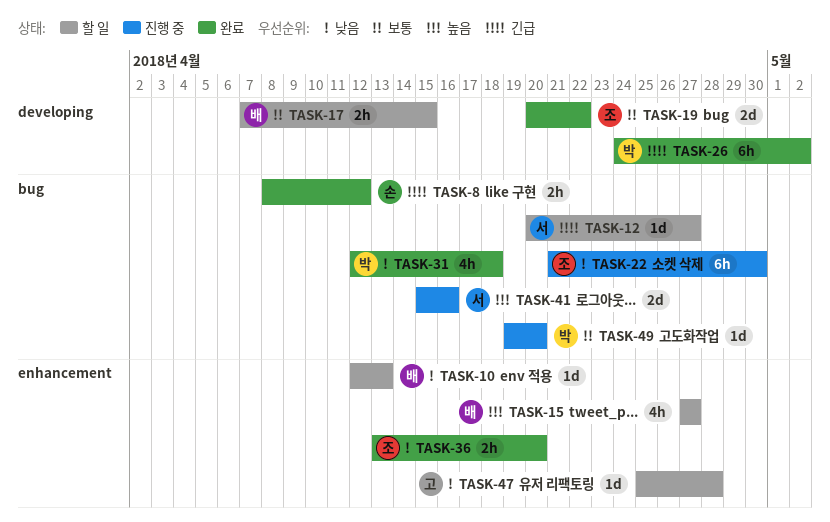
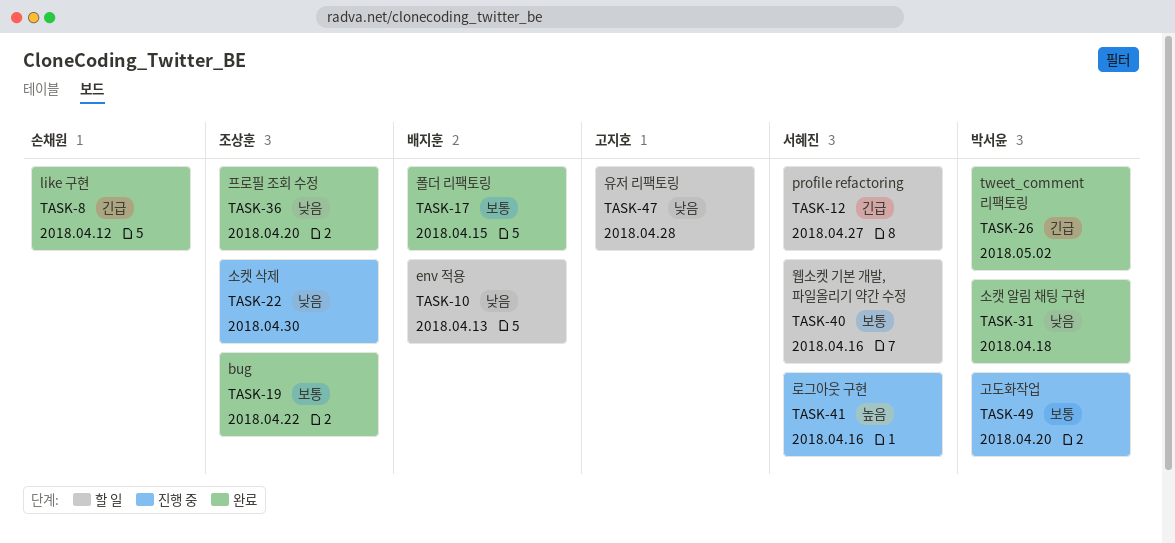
TASK-15: present -> none
TASK-17, status: 할 일 -> 완료
TASK-40: none -> present

